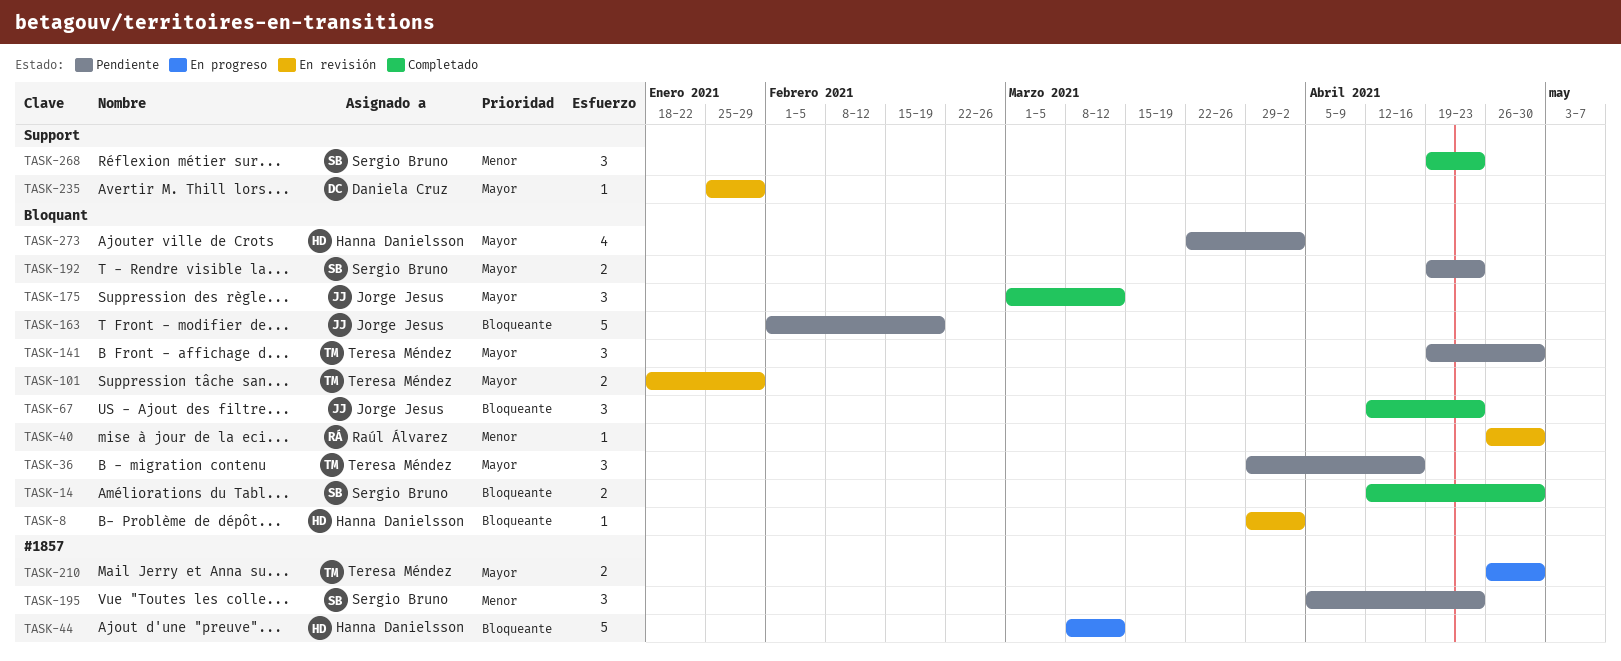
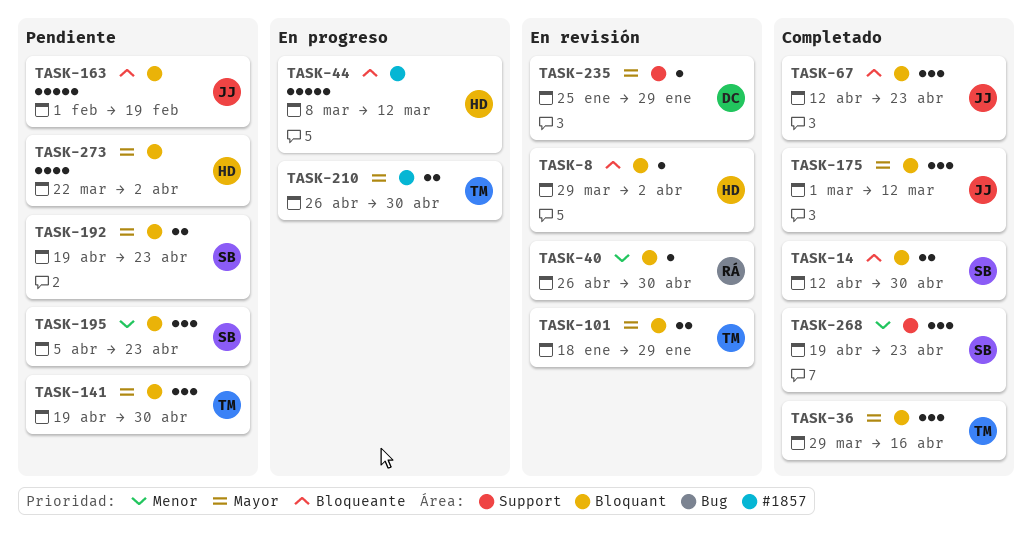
TASK-36, status: Pendiente -> Completado
TASK-195, label: #1857 -> Bloquant

